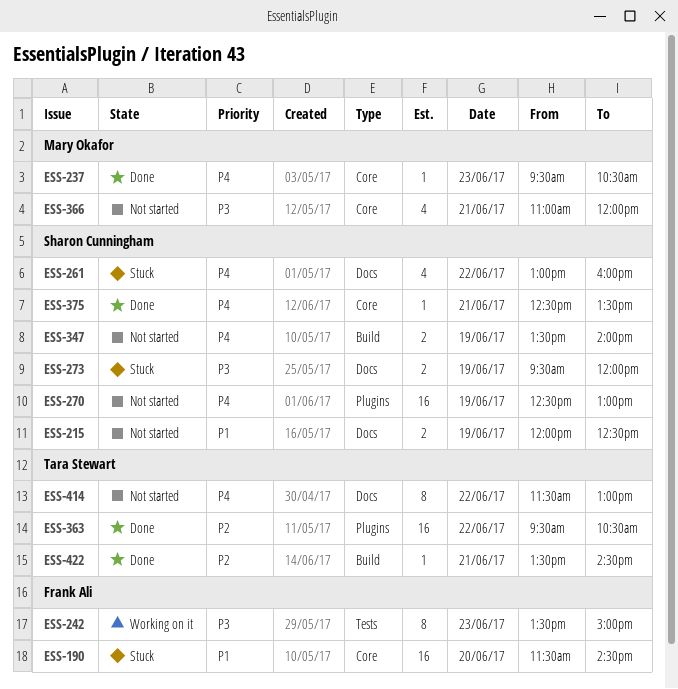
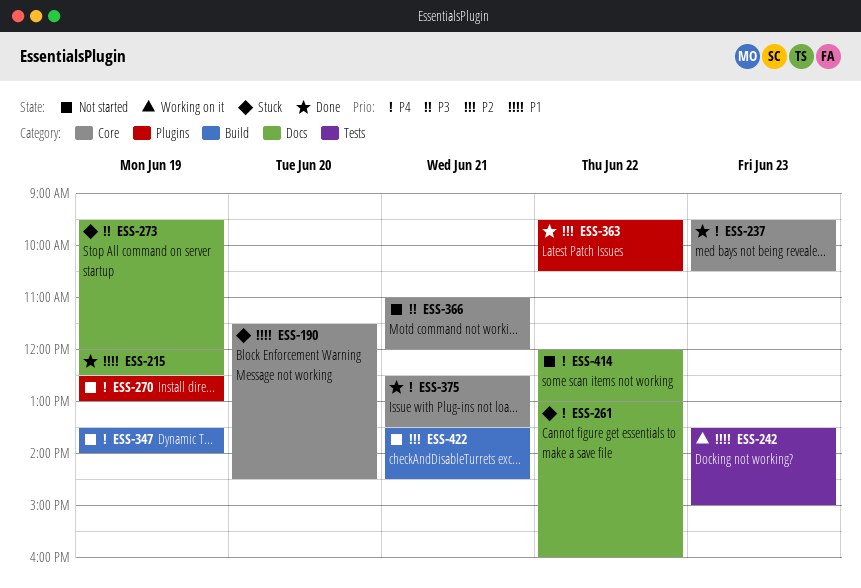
ESS-215, status: Not started -> Done
ESS-242, priority: P3 -> P1
ESS-414, begins: 11:30 -> 12:00
ESS-422, status: Done -> Not started

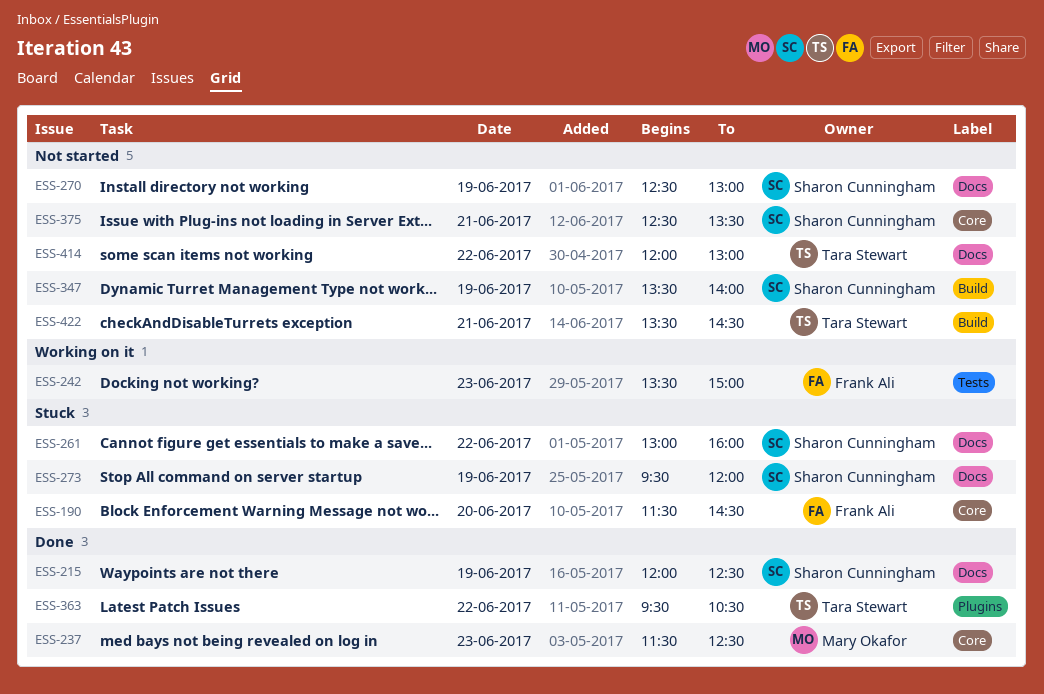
ESS-237, begins: 09:30 -> 11:30
ESS-237, ends: 10:30 -> 12:30
ESS-270, label: Plugins -> Docs
ESS-366: present -> none
ESS-375, status: Done -> Not started

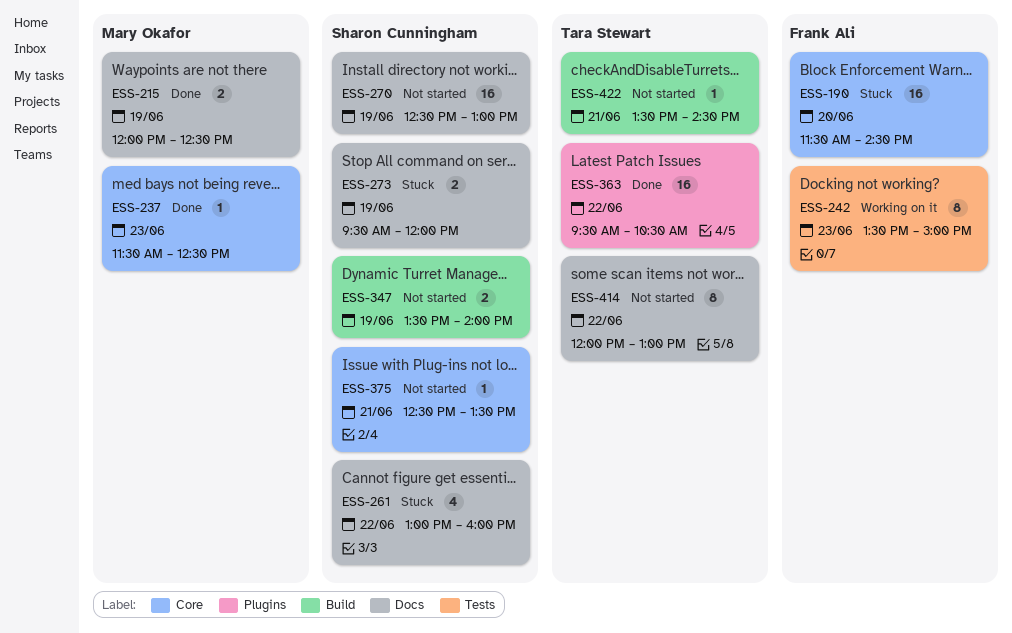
ESS-215, owner: Sharon Cunningham -> Mary Okafor

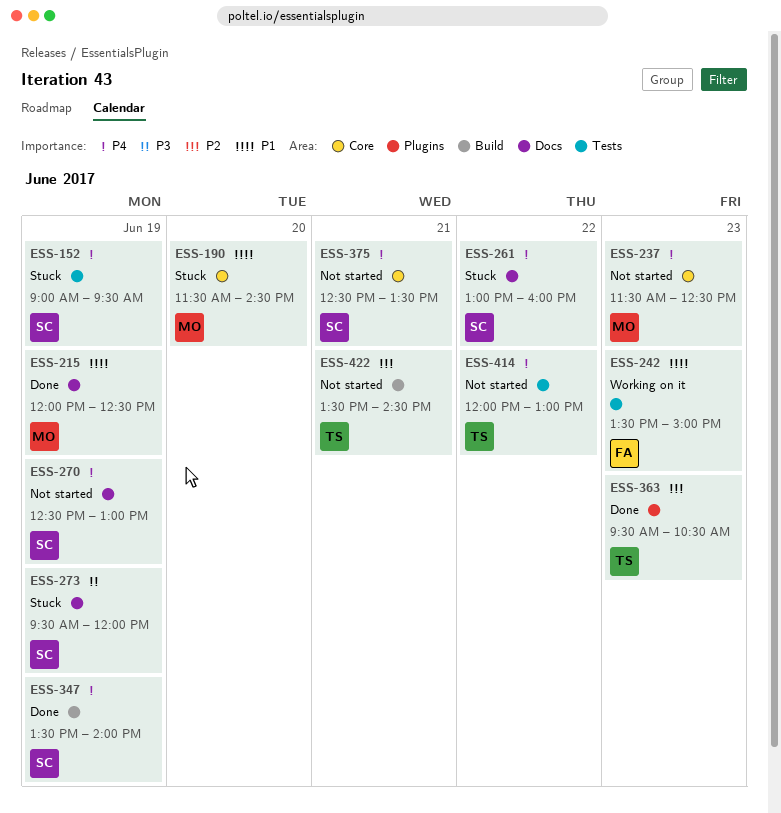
ESS-152: none -> present
ESS-190, owner: Frank Ali -> Mary Okafor
ESS-237, status: Done -> Not started
ESS-347, status: Not started -> Done
ESS-363, day: Jun 22 -> Jun 23
ESS-414, label: Docs -> Tests

